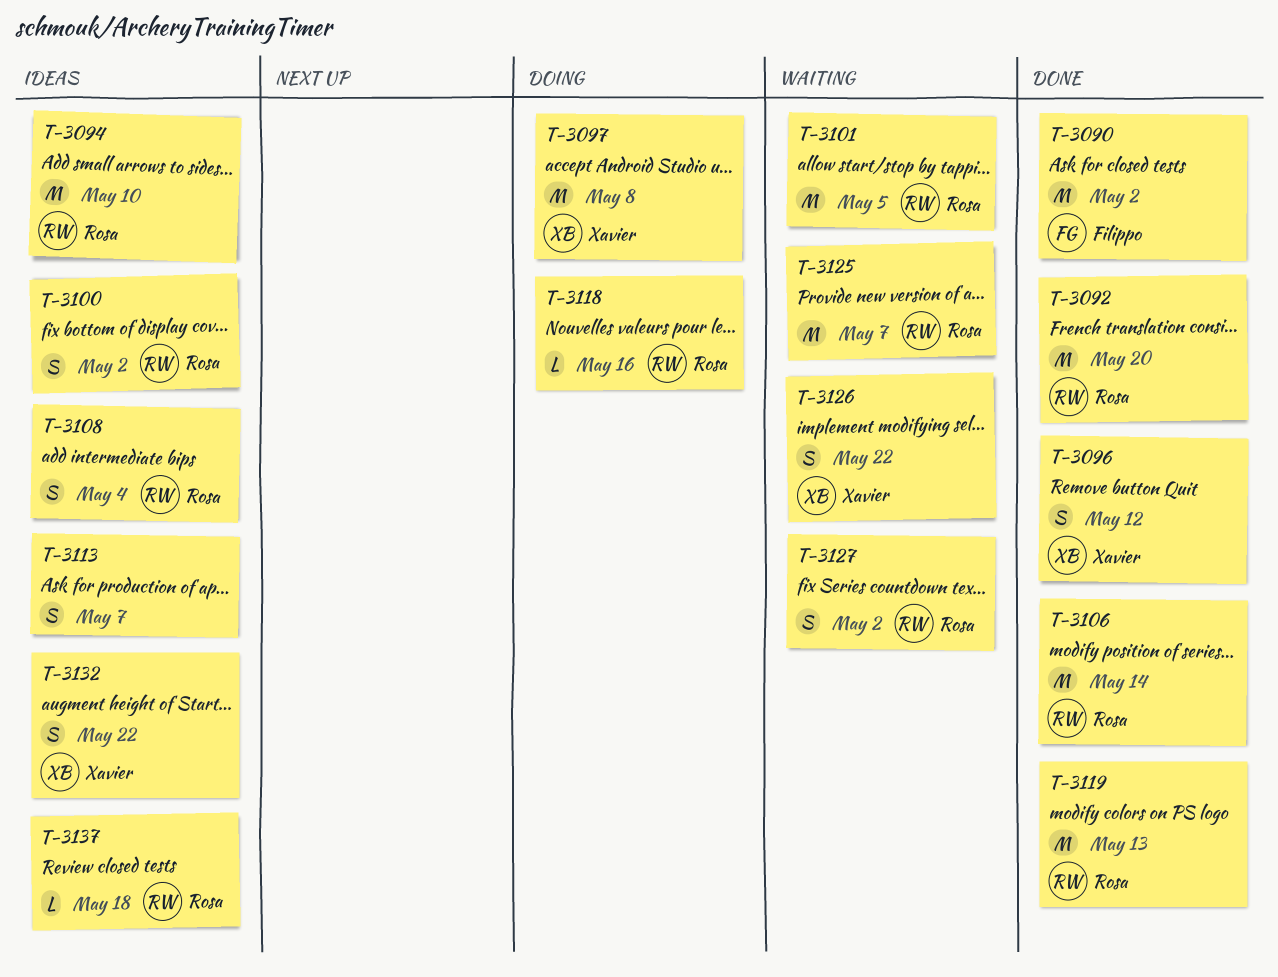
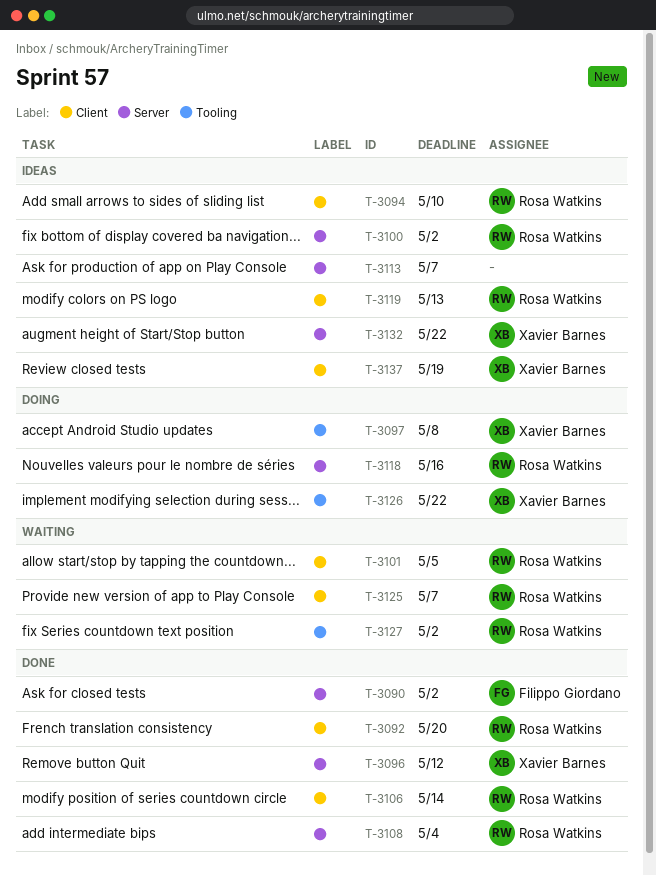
T-3108, status: Ideas -> Done
T-3119, status: Done -> Ideas
T-3126, status: Waiting -> Doing
T-3137, owner: Rosa Watkins -> Xavier Barnes
T-3137, due: May 18 -> May 19

